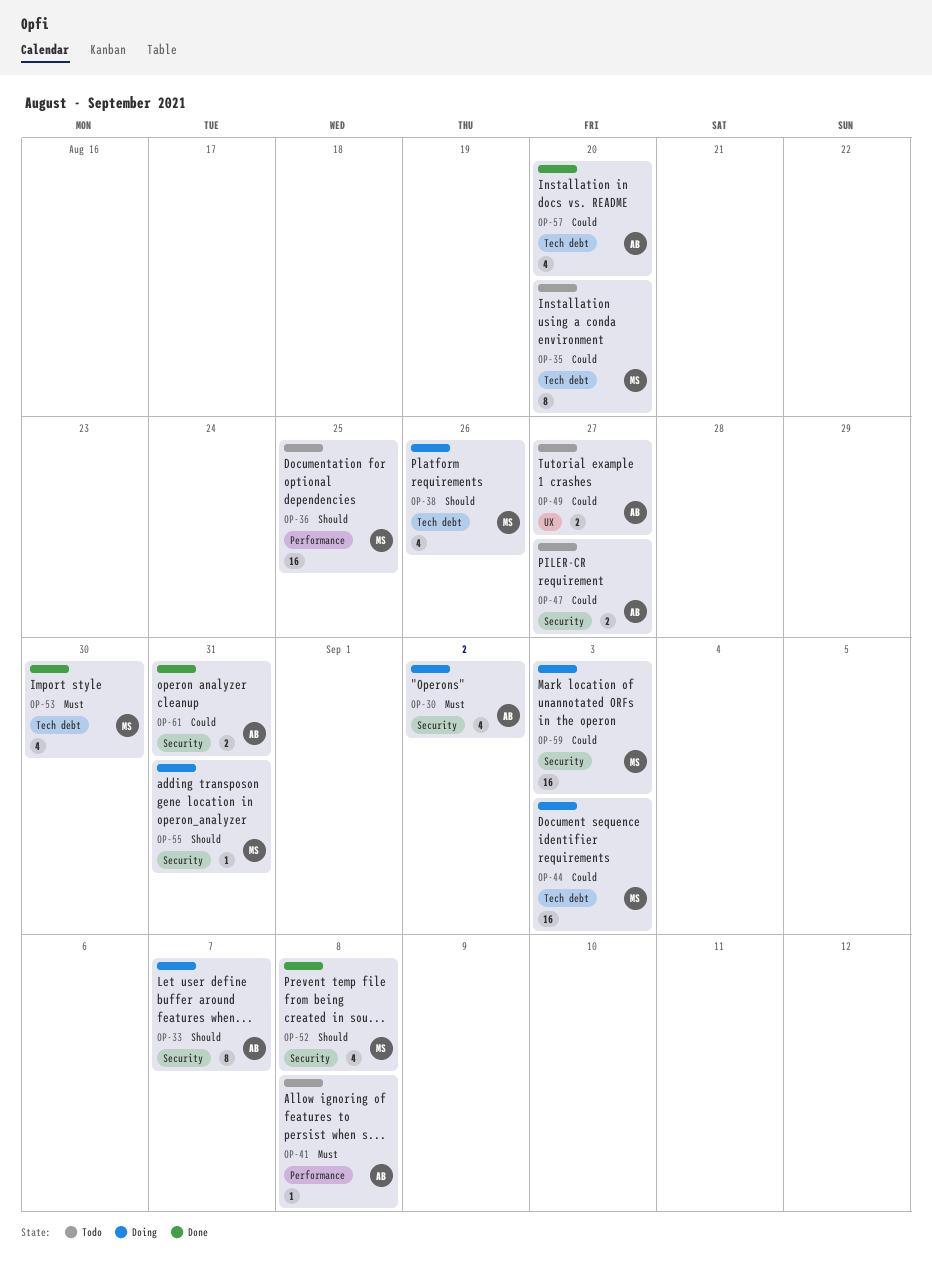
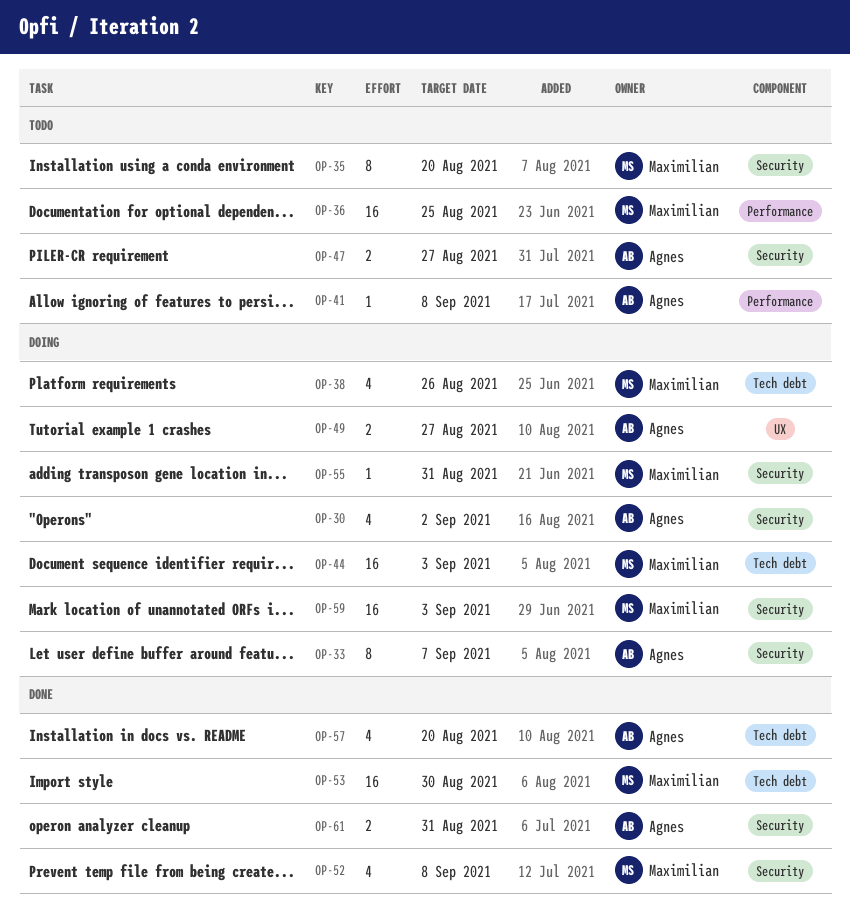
OP-35, label: Tech debt -> Security
OP-49, status: Todo -> Doing
OP-53, estimate: 4 -> 16

